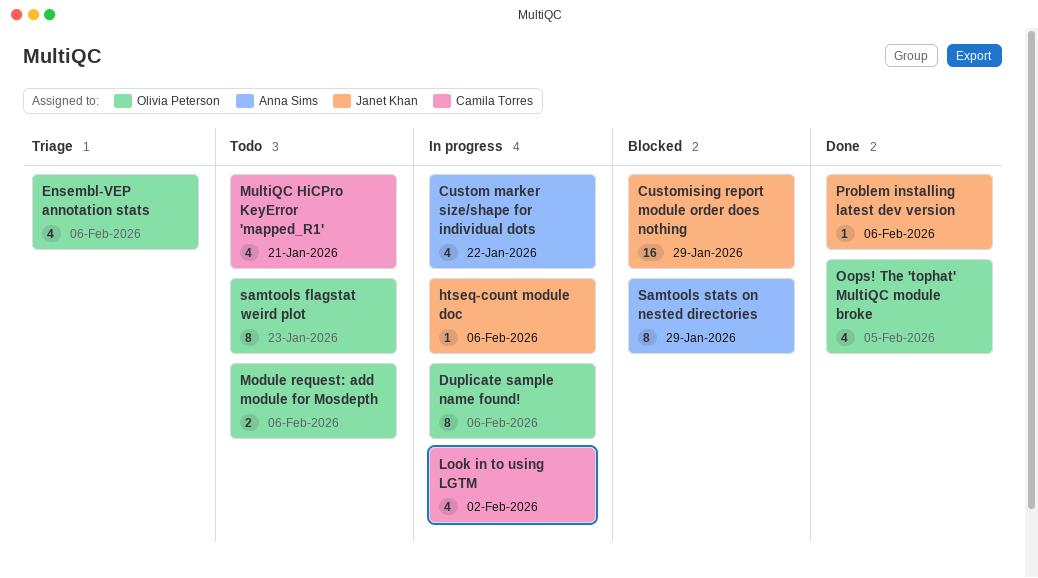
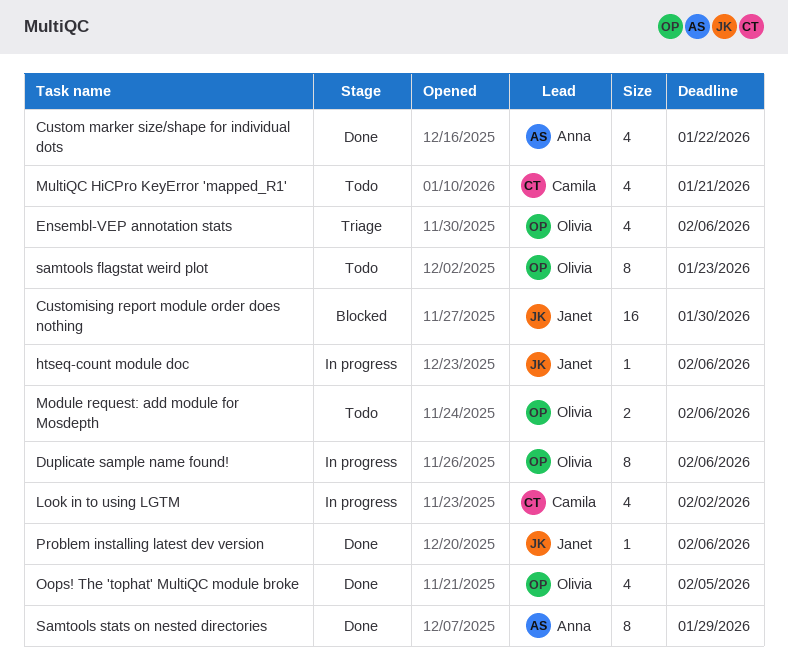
Custom marker size/shape for individual dots, status: In progress -> Done
Customising report module order does nothing, due: Jan 29 -> Jan 30
Samtools stats on nested directories, status: Blocked -> Done

